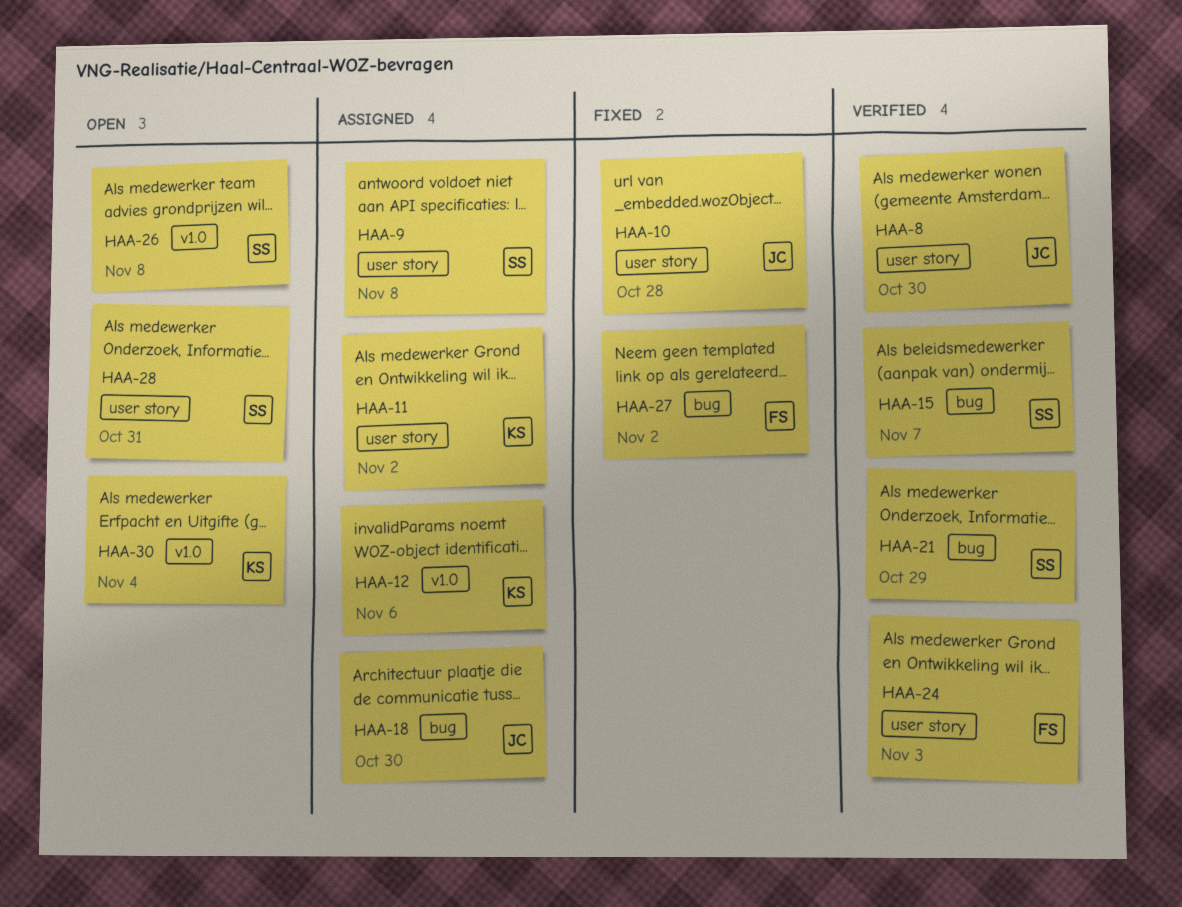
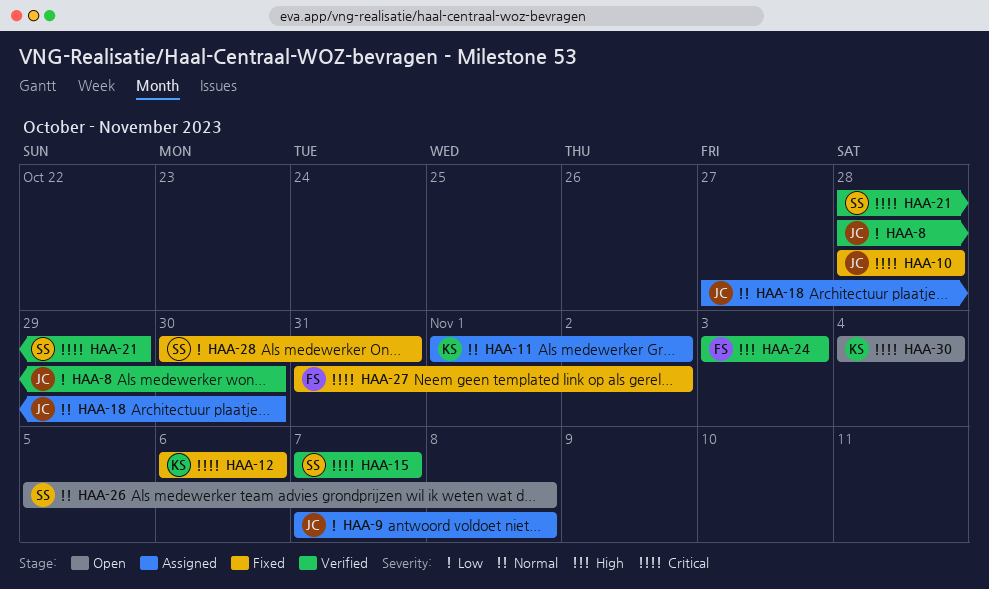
HAA-9, owner: SS -> JC
HAA-12, status: Assigned -> Fixed
HAA-28, status: Open -> Fixed

